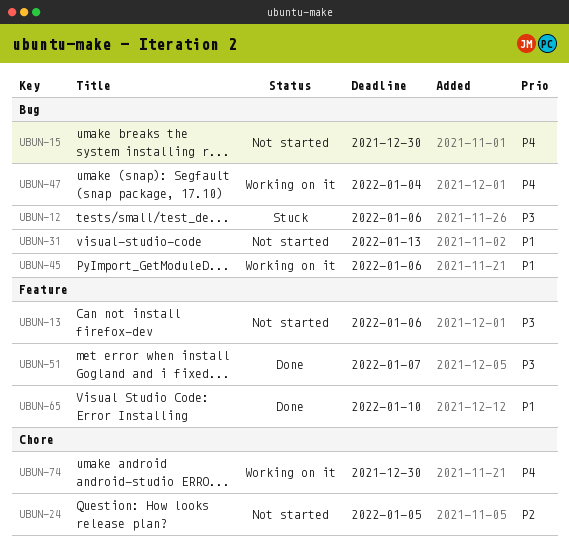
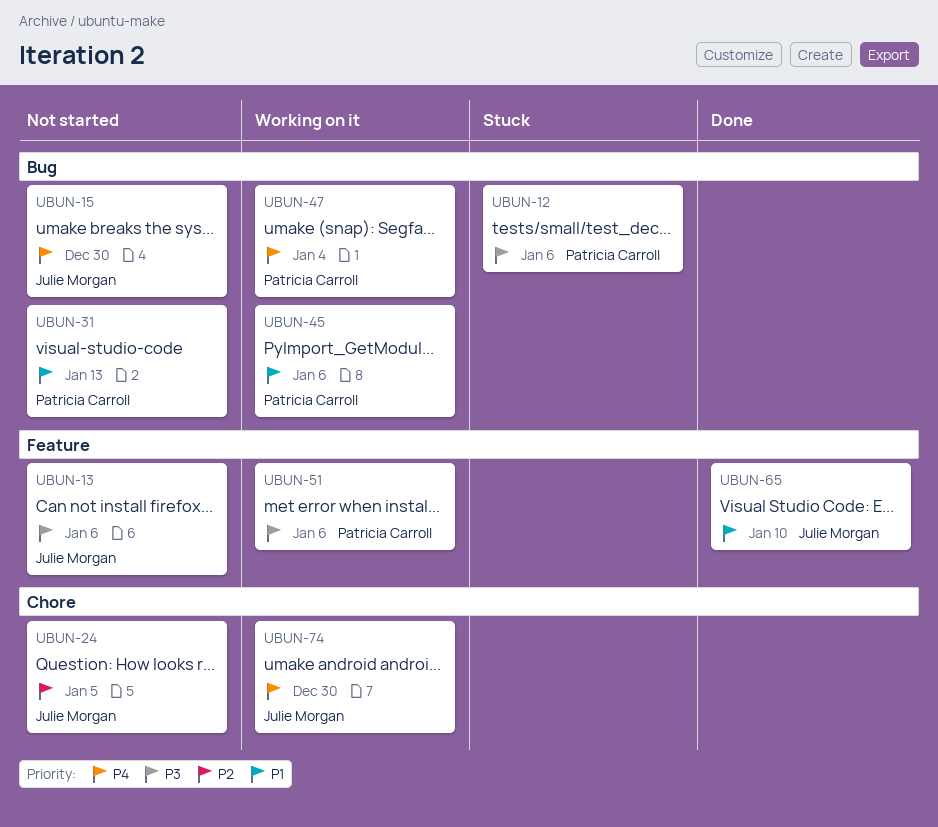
UBUN-51, status: Done -> Working on it
UBUN-51, due: Jan 7 -> Jan 6

